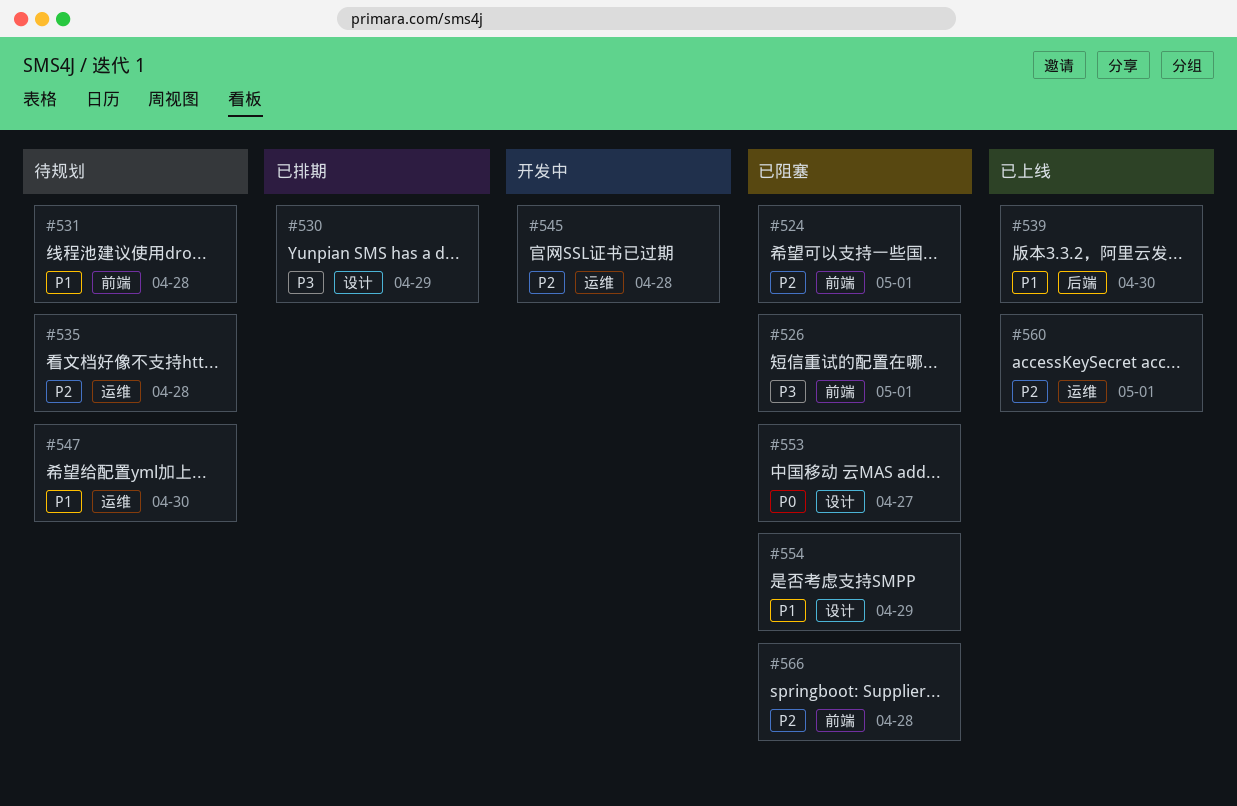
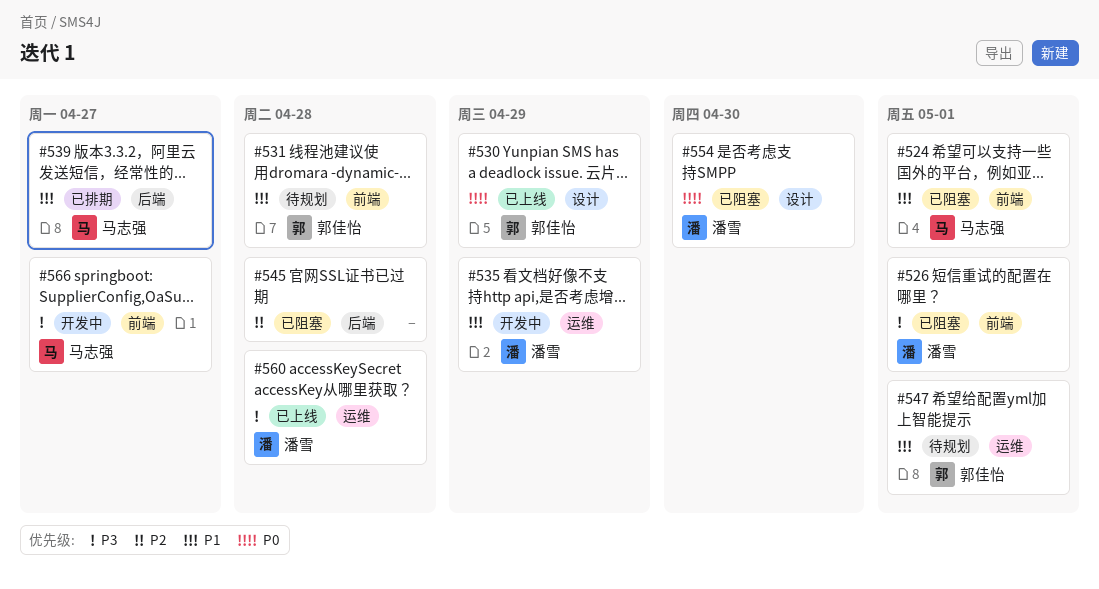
#524, priority: P2 -> P1
#530, status: 已排期 -> 已上线
#530, priority: P3 -> P0
#535, status: 待规划 -> 开发中
#535, priority: P2 -> P1
#535, due: Apr 28 -> Apr 29
#539, status: 已上线 -> 已排期
#539, due: Apr 30 -> Apr 27
#545, status: 开发中 -> 已阻塞
#545, label: 运维 -> 后端
#547, due: Apr 30 -> May 1
#553: present -> none
#554, priority: P1 -> P0
#554, due: Apr 29 -> Apr 30
#560, priority: P2 -> P3
#560, due: May 1 -> Apr 28
#566, status: 已阻塞 -> 开发中
#566, priority: P2 -> P3
#566, due: Apr 28 -> Apr 27

